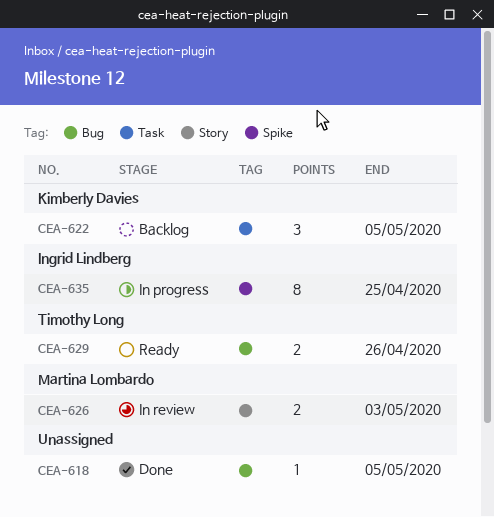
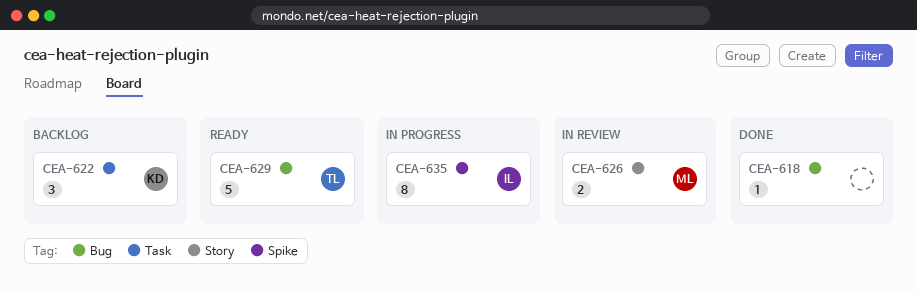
CEA-629, estimate: 2 -> 5

